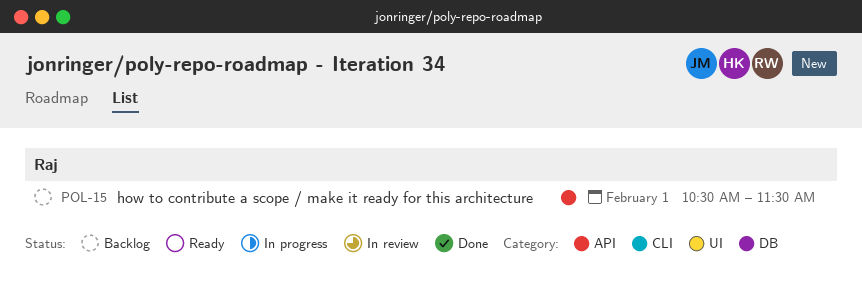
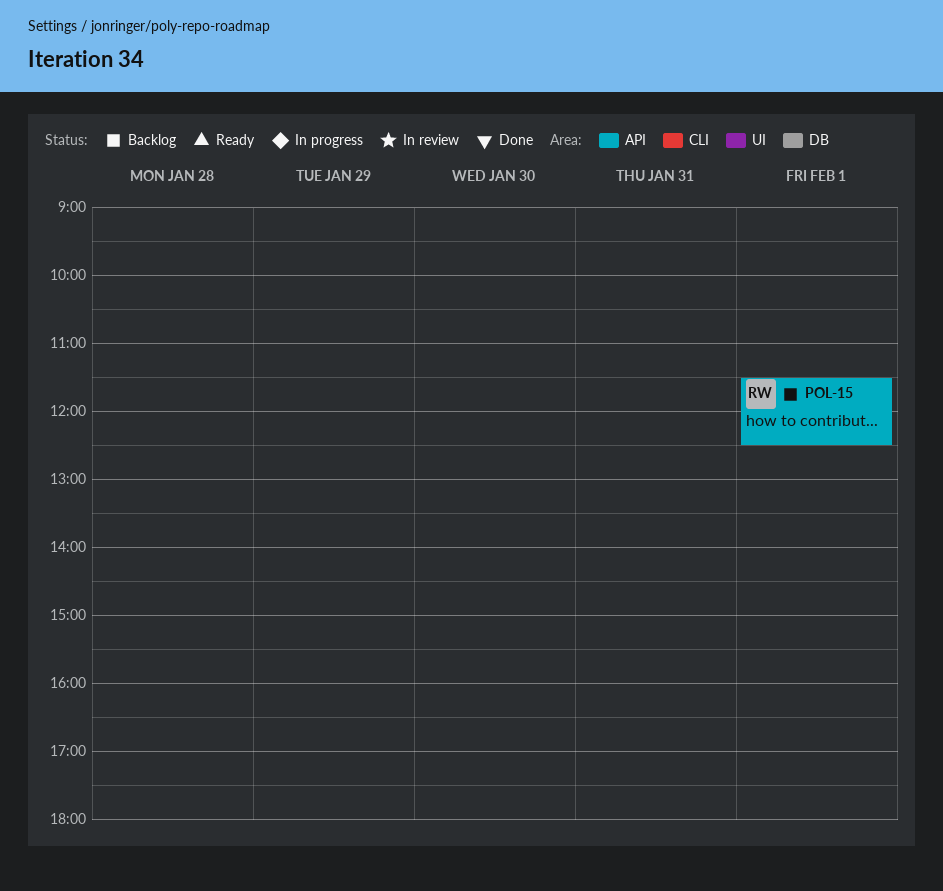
POL-15, begins: 10:30 -> 11:30
POL-15, ends: 11:30 -> 12:30

